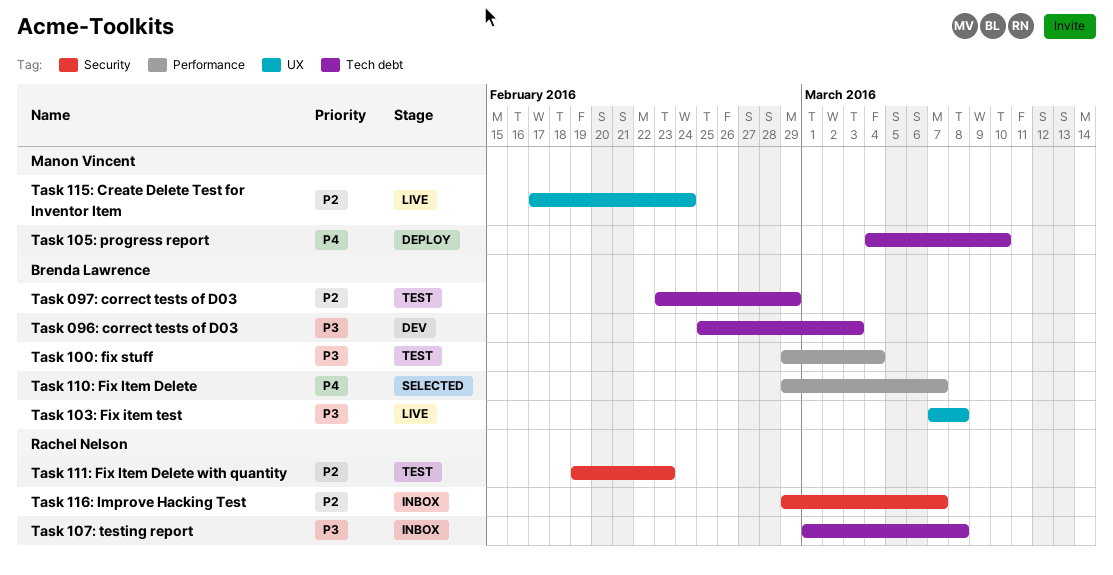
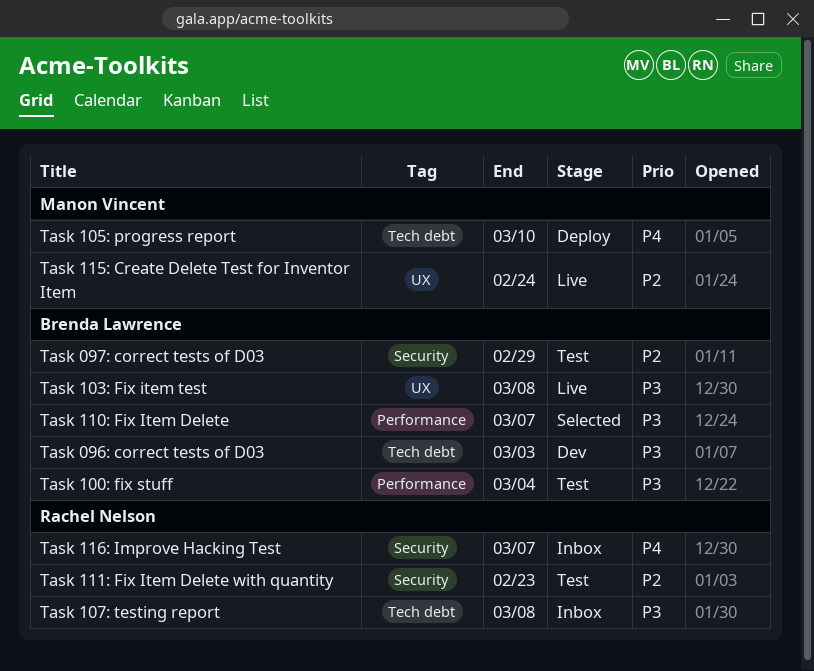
Task 097: correct tests of D03, label: Tech debt -> Security
Task 110: Fix Item Delete, priority: P4 -> P3
Task 116: Improve Hacking Test, priority: P2 -> P4

